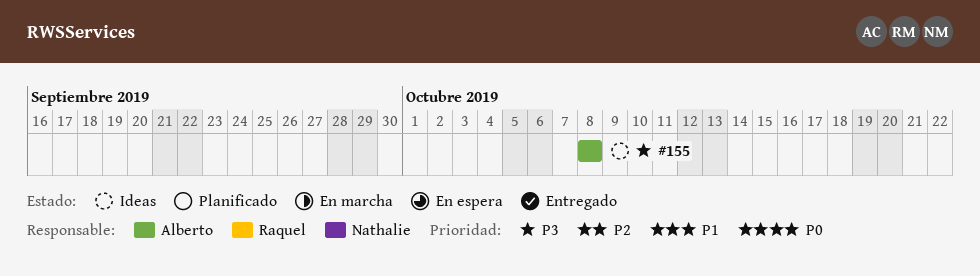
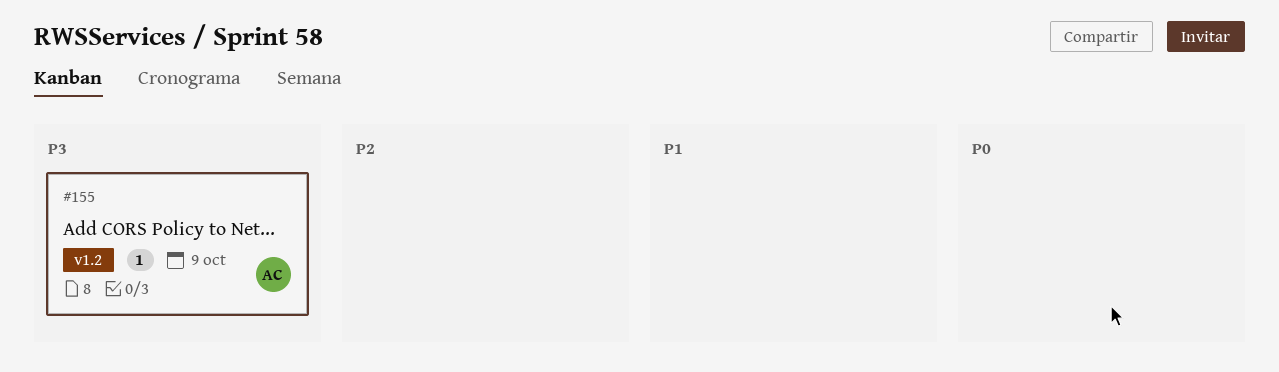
#155, due: Oct 8 -> Oct 9

